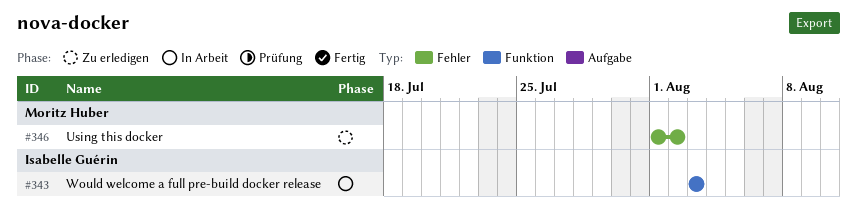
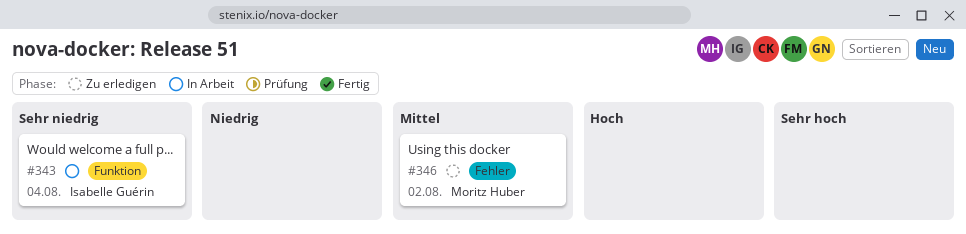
#343, due: Aug 3 -> Aug 4

